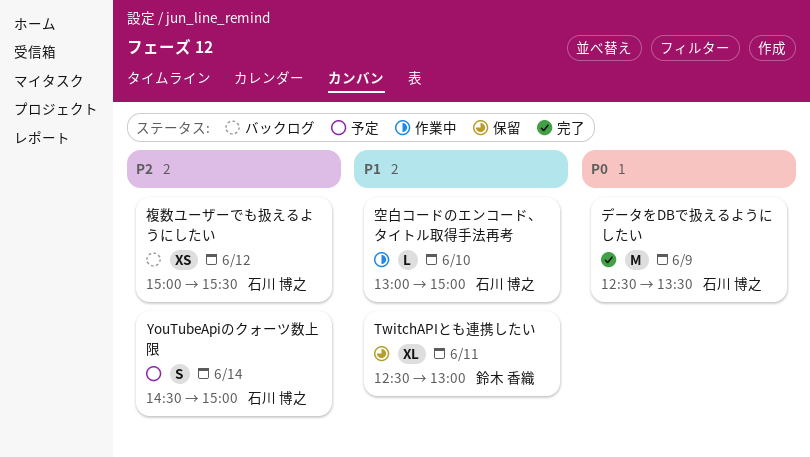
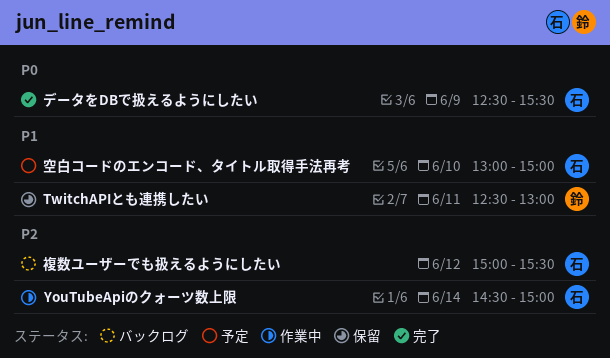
YouTubeApiのクォーツ数上限, status: 予定 -> 作業中
データをDBで扱えるようにしたい, ends: 13:30 -> 15:30
空白コードのエンコード、タイトル取得手法再考, status: 作業中 -> 予定

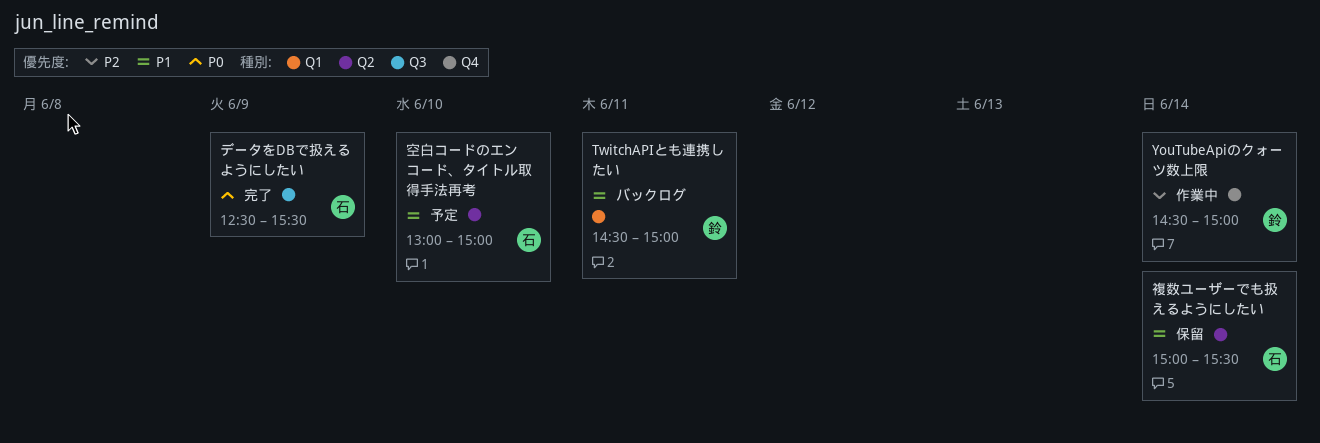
TwitchAPIとも連携したい, status: 保留 -> バックログ
TwitchAPIとも連携したい, begins: 12:30 -> 14:30
TwitchAPIとも連携したい, ends: 13:00 -> 15:00
YouTubeApiのクォーツ数上限, owner: 石 -> 鈴
複数ユーザーでも扱えるようにしたい, status: バックログ -> 保留
複数ユーザーでも扱えるようにしたい, priority: P2 -> P1
複数ユーザーでも扱えるようにしたい, day: Jun 12 -> Jun 14

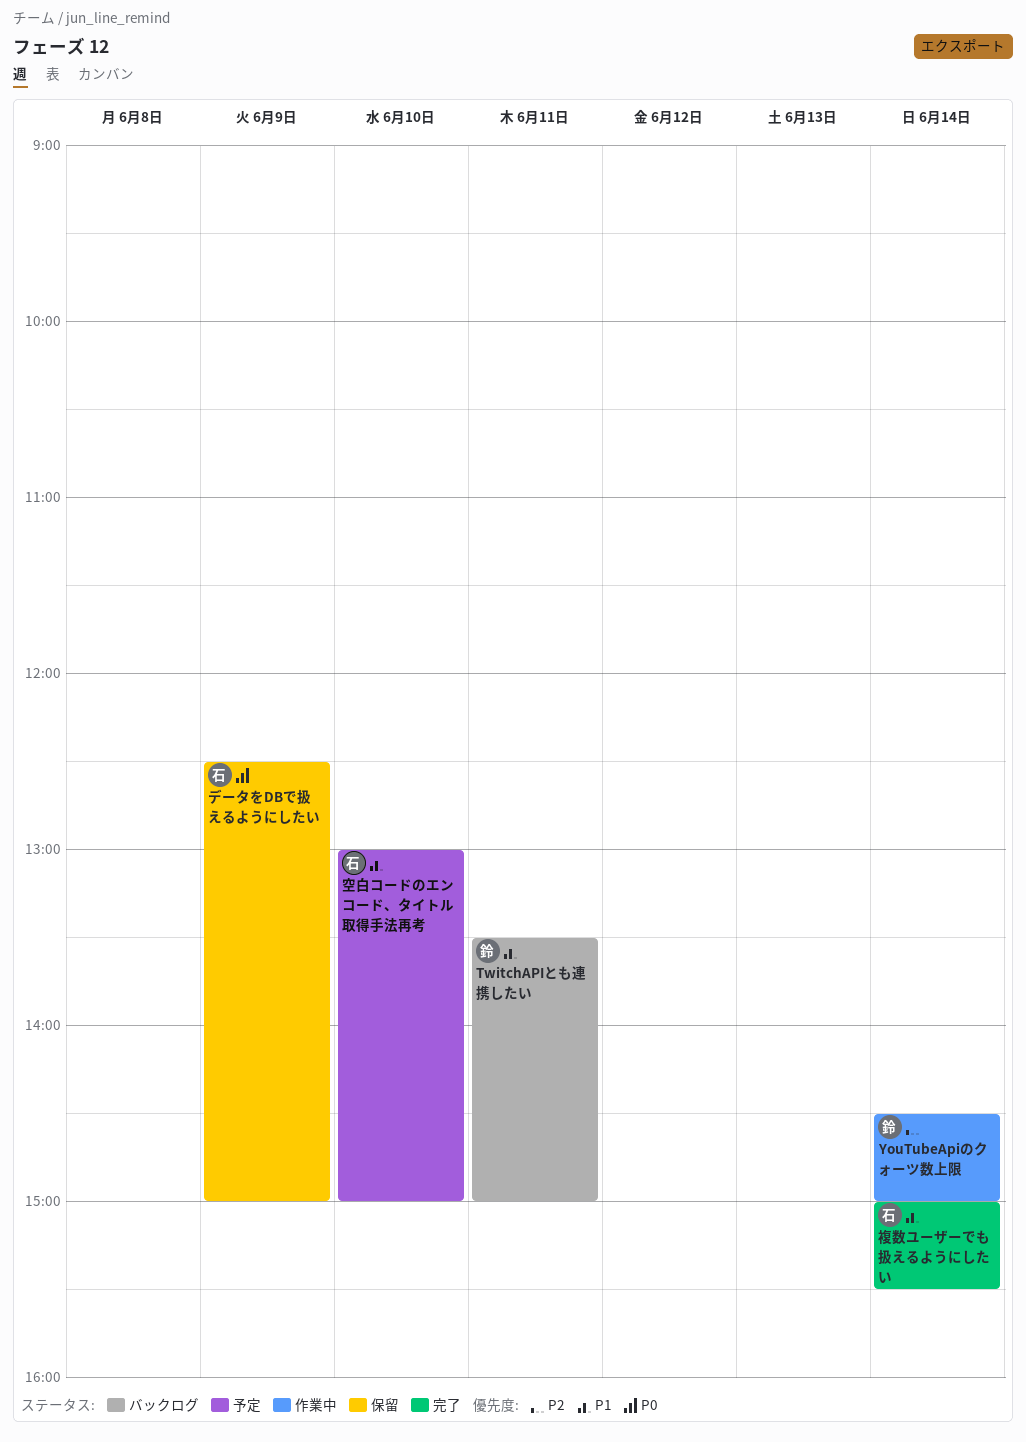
TwitchAPIとも連携したい, begins: 14:30 -> 13:30
データをDBで扱えるようにしたい, status: 完了 -> 保留
データをDBで扱えるようにしたい, ends: 15:30 -> 15:00
複数ユーザーでも扱えるようにしたい, status: 保留 -> 完了

